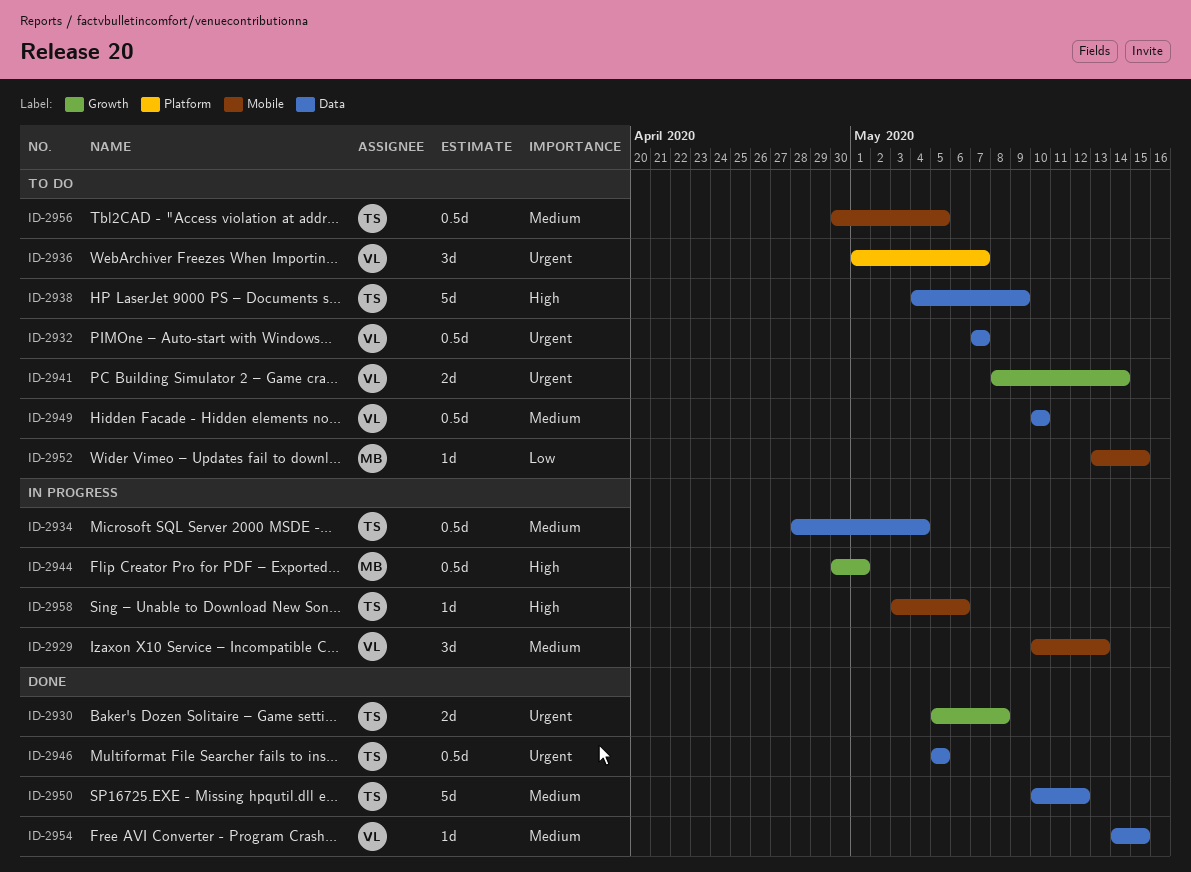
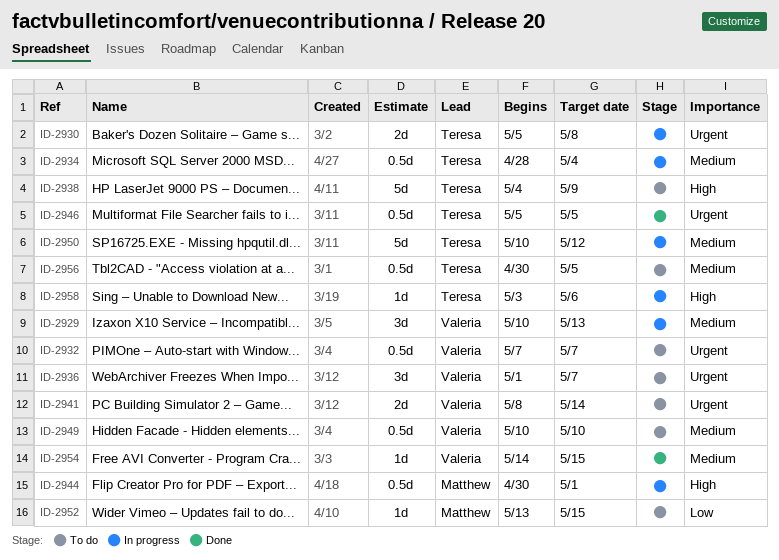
ID-2930, status: Done -> In progress
ID-2950, status: Done -> In progress

